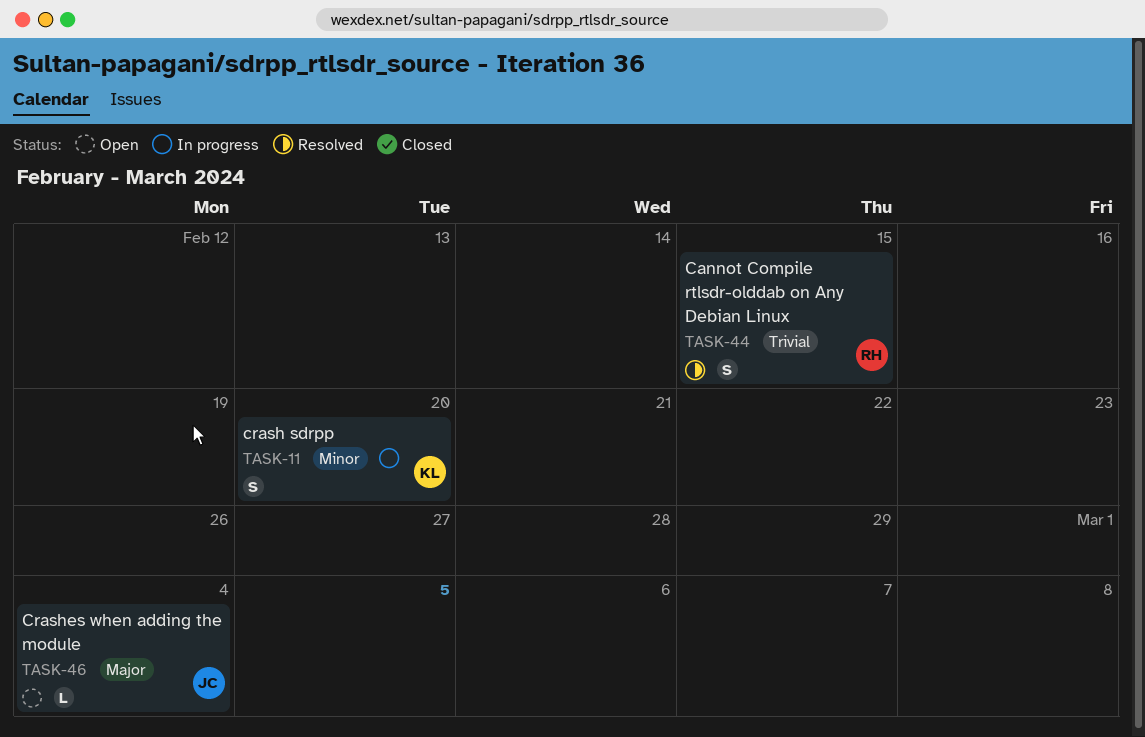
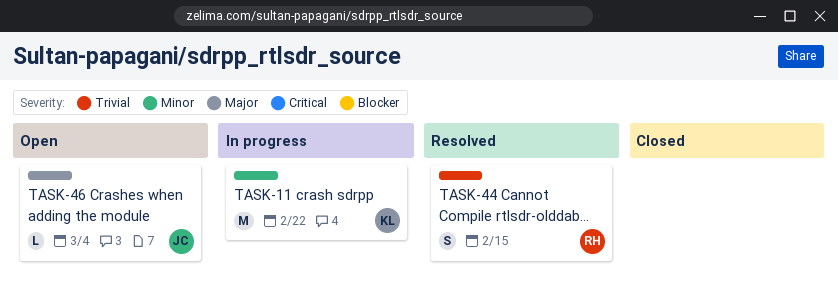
TASK-11, estimate: S -> M
TASK-11, due: Feb 20 -> Feb 22

